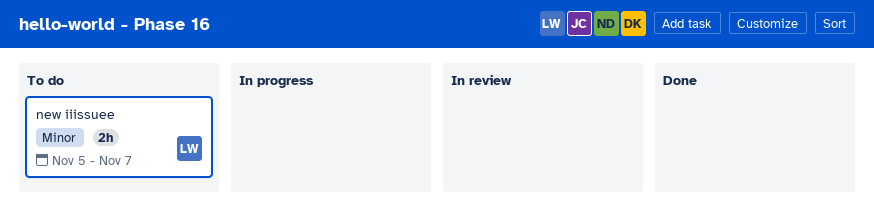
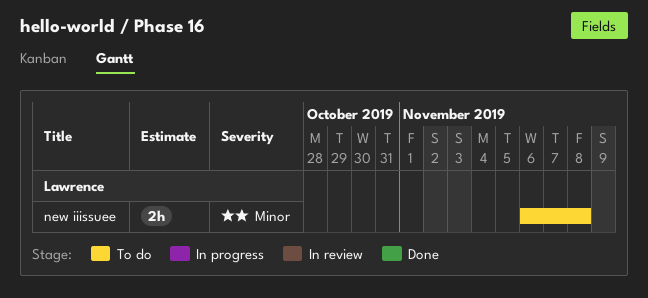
new iiissuee, start: Nov 5 -> Nov 6
new iiissuee, due: Nov 7 -> Nov 8

